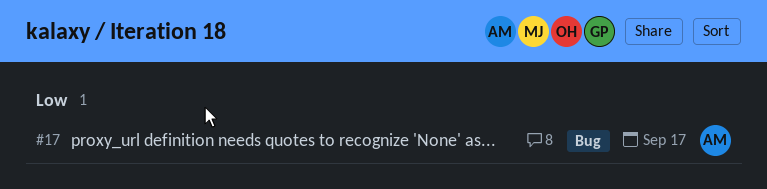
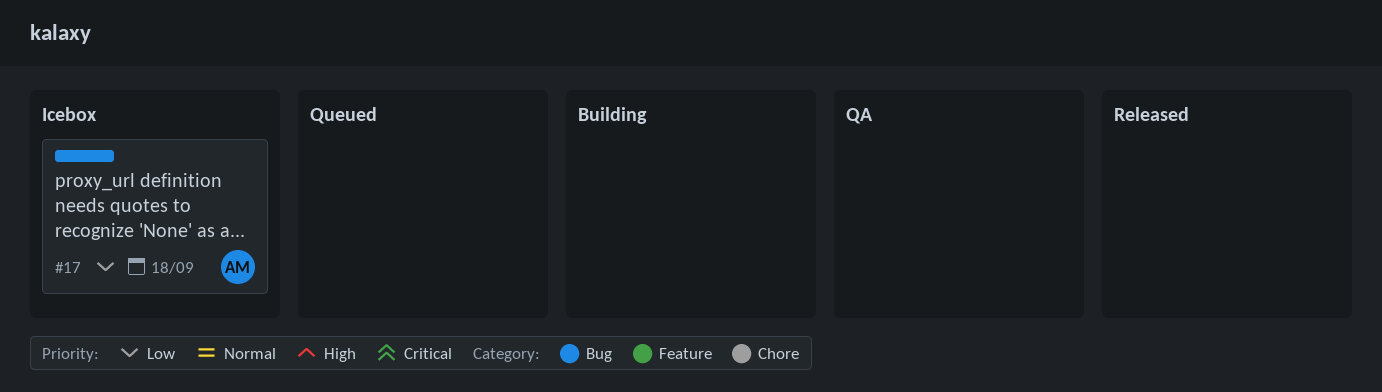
#17, due: Sep 17 -> Sep 18

